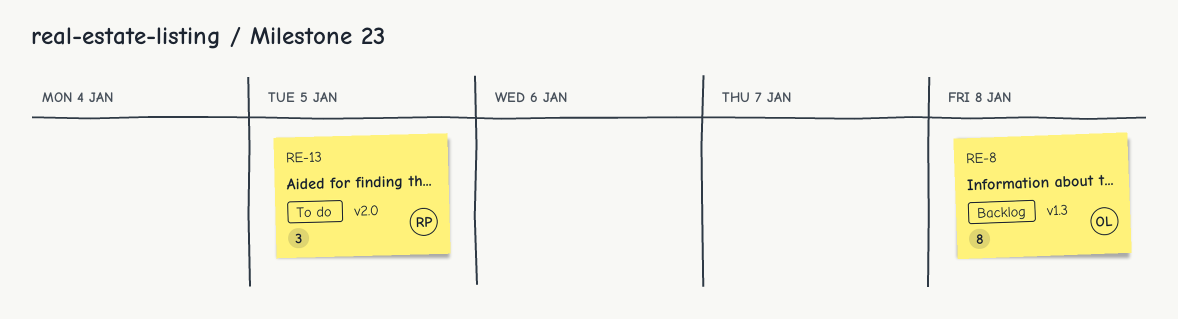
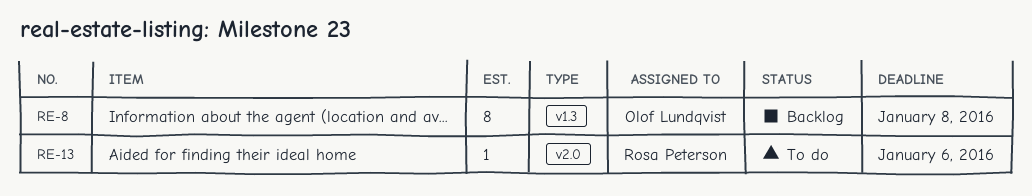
RE-13, estimate: 3 -> 1
RE-13, due: Jan 5 -> Jan 6

